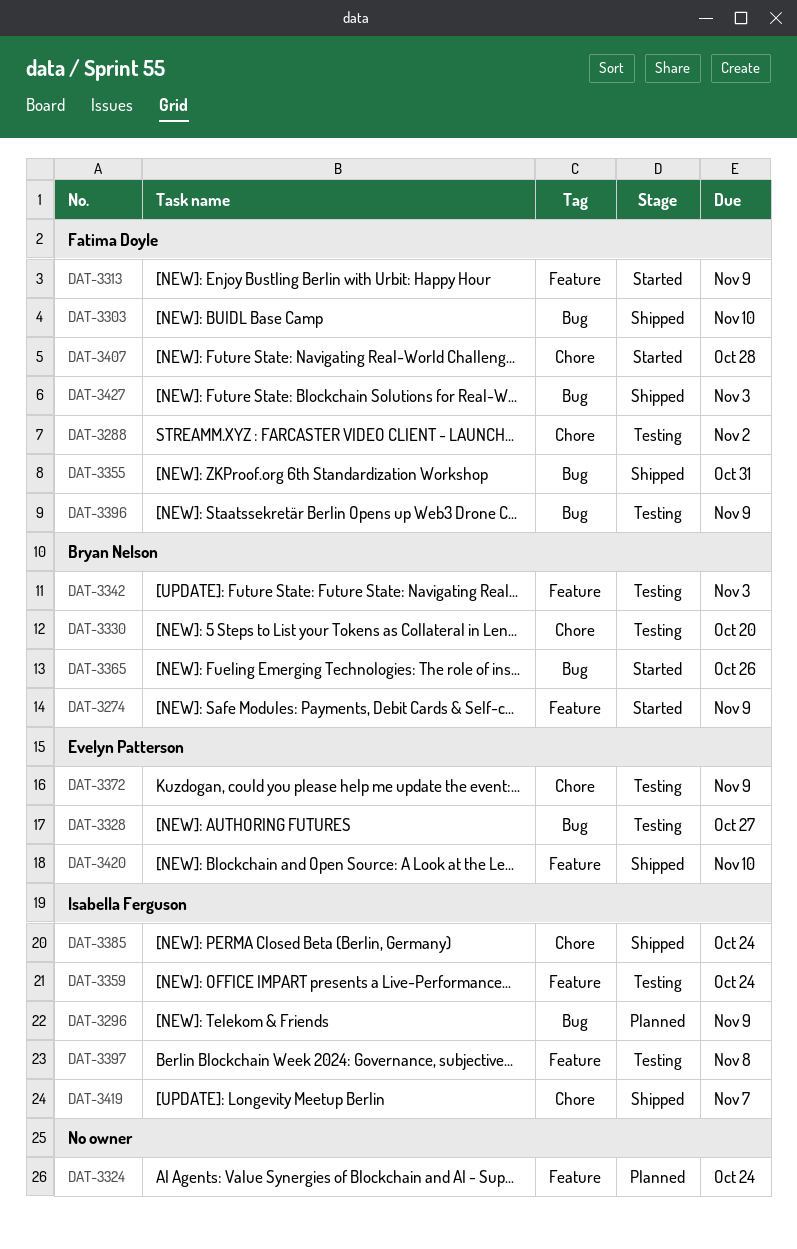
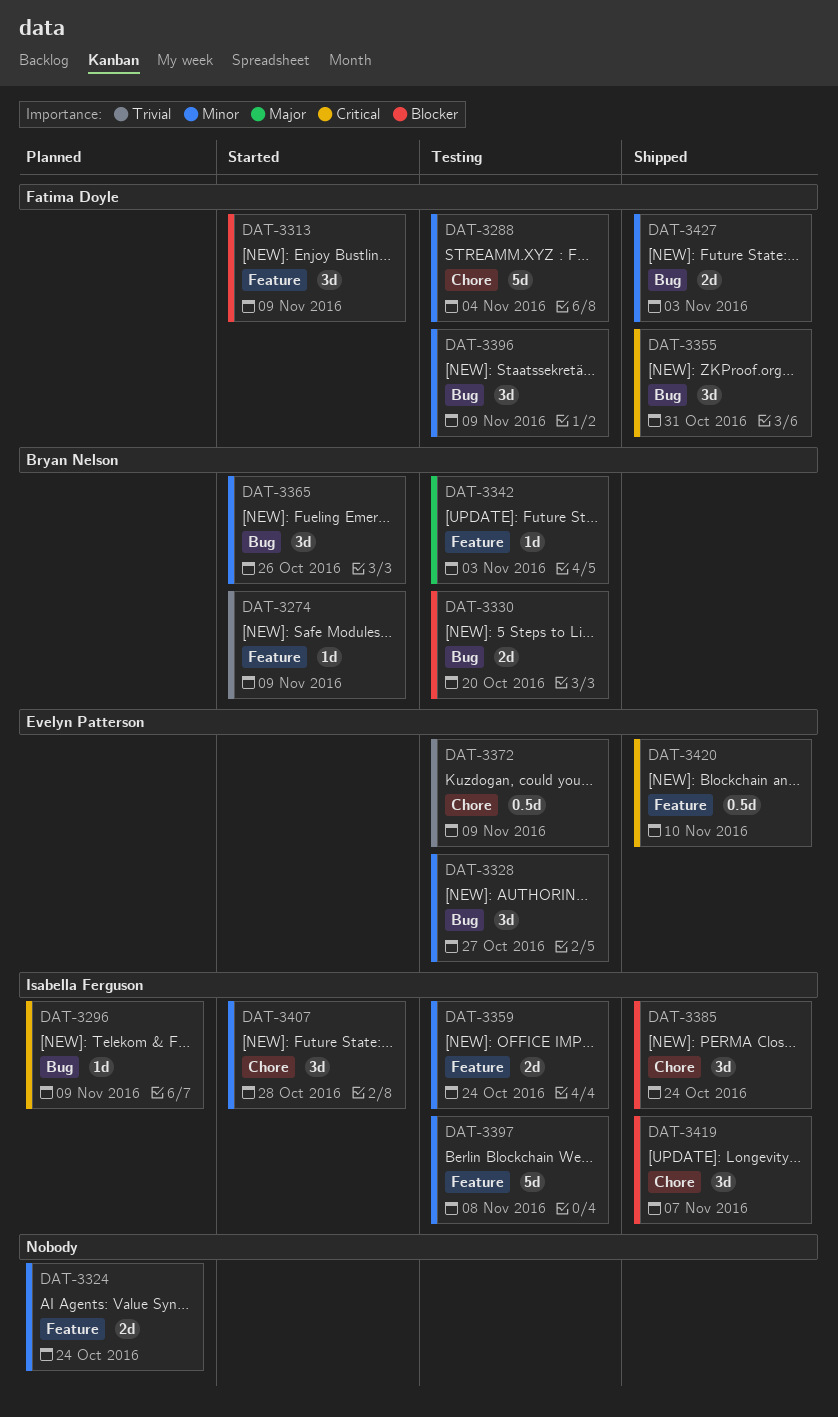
DAT-3288, due: Nov 2 -> Nov 4
DAT-3303: present -> none
DAT-3330, label: Chore -> Bug
DAT-3407, owner: Fatima Doyle -> Isabella Ferguson

